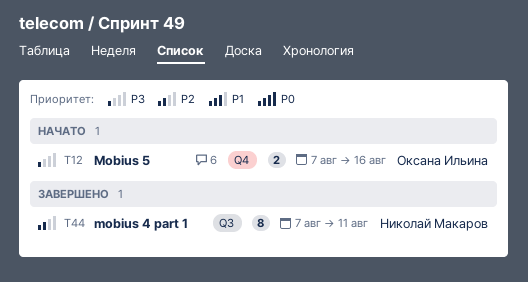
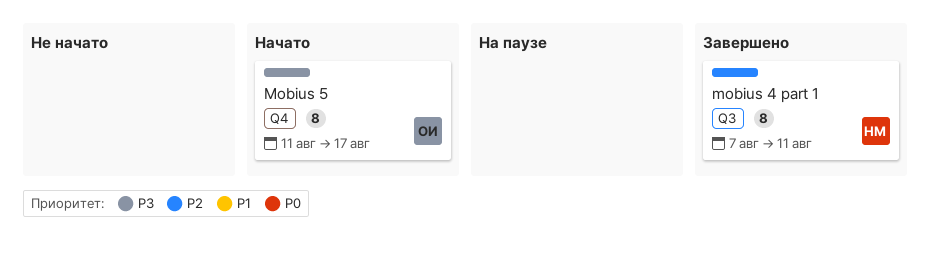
Mobius 5, estimate: 2 -> 8
Mobius 5, start: Aug 7 -> Aug 11
Mobius 5, due: Aug 16 -> Aug 17

